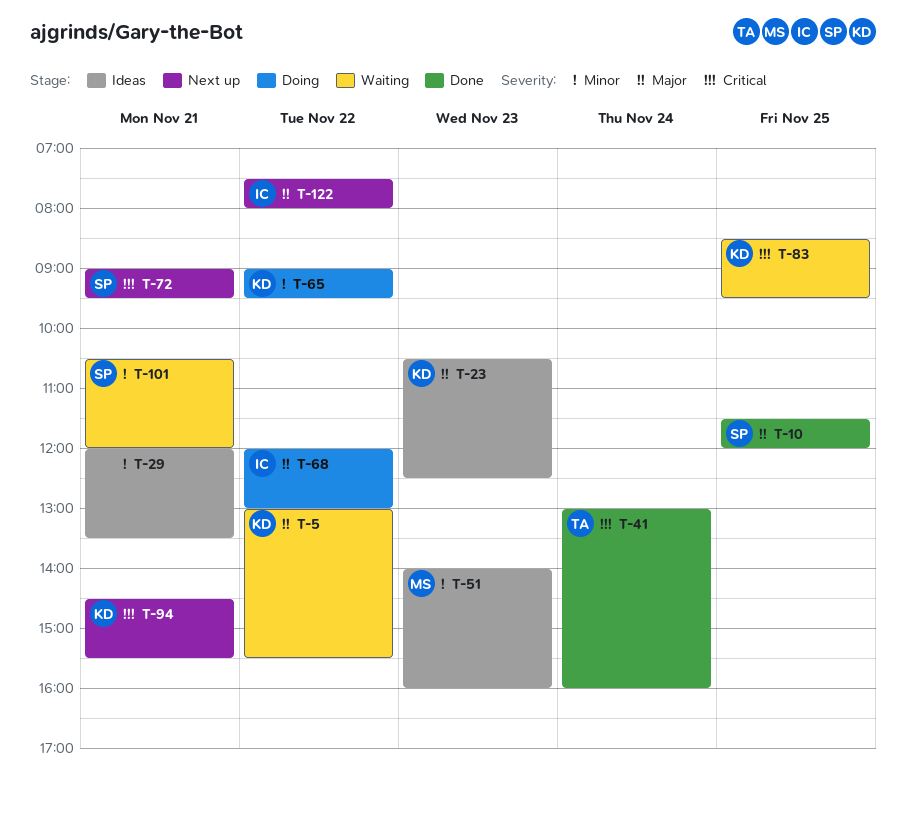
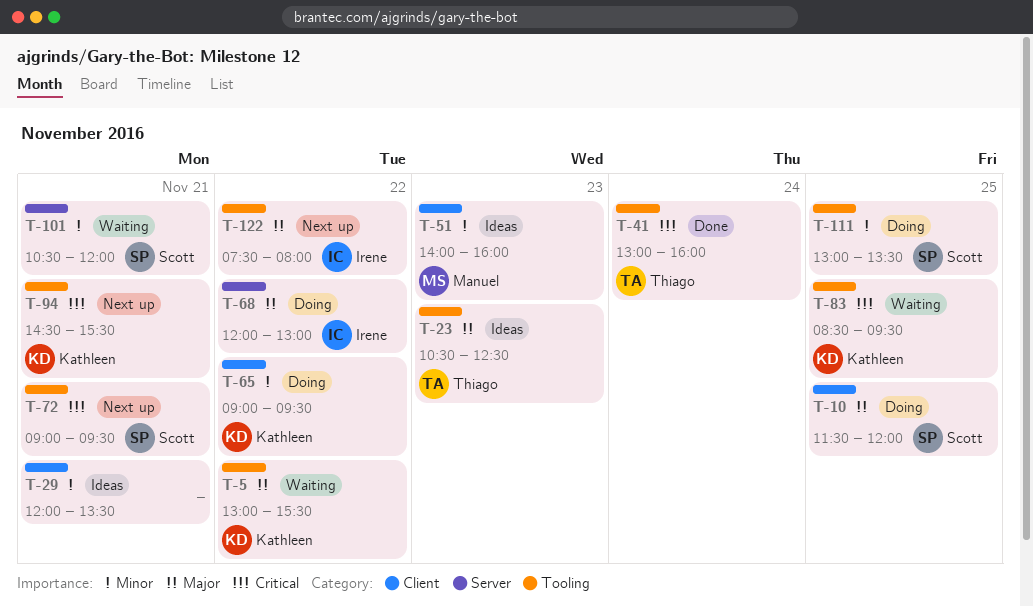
T-10, status: Done -> Doing
T-23, owner: Kathleen -> Thiago
T-111: none -> present

